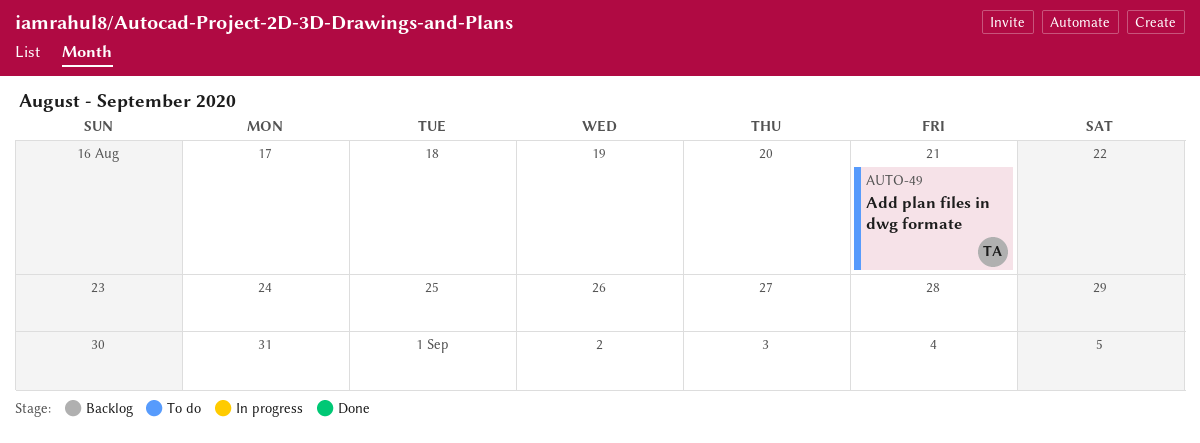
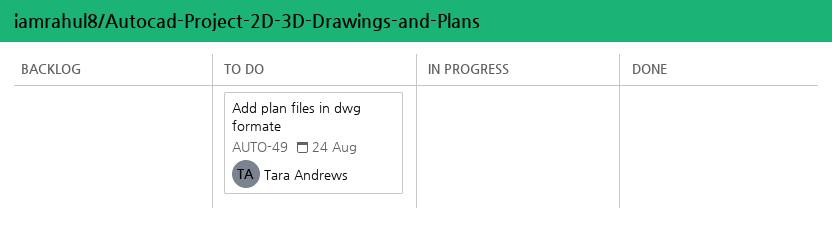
AUTO-49, due: Aug 21 -> Aug 24

